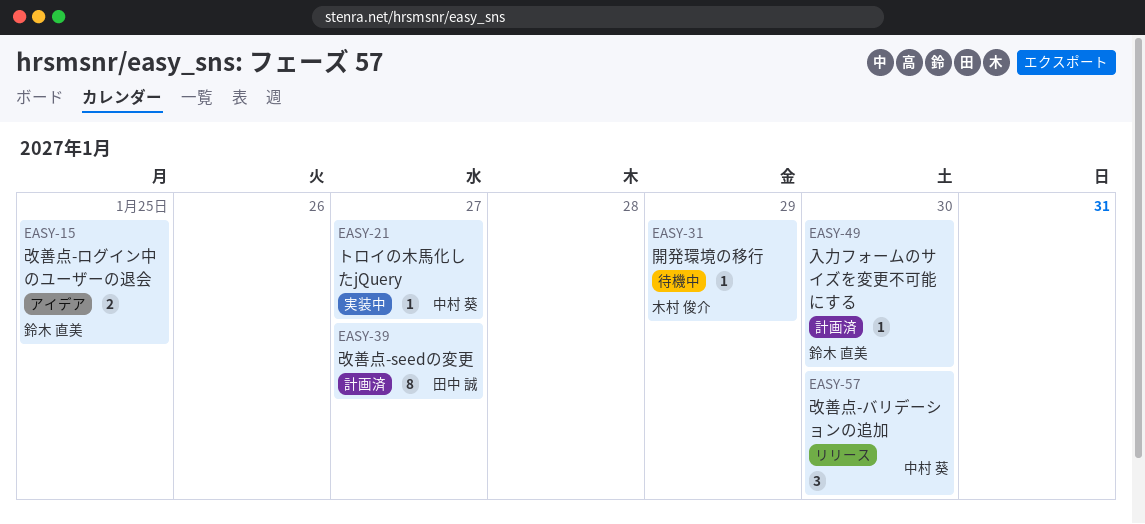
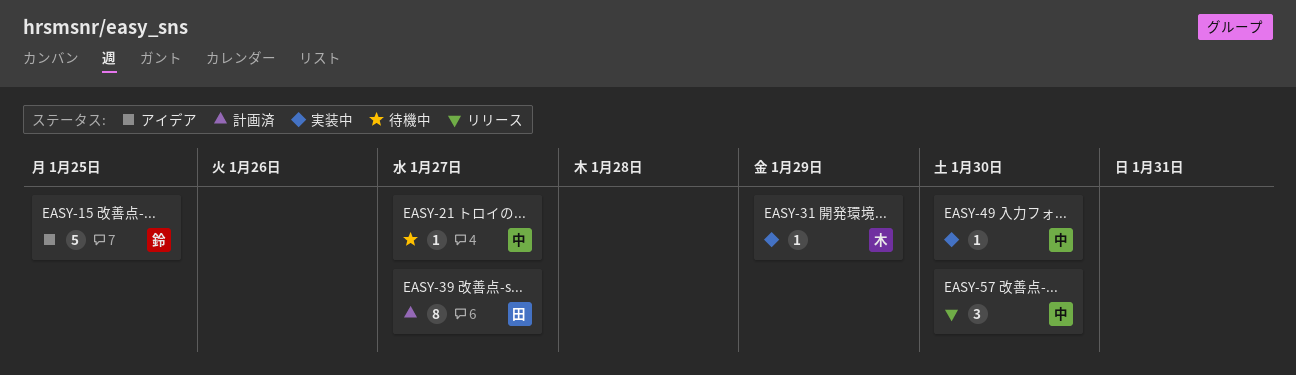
EASY-15, estimate: 2 -> 5
EASY-21, status: 実装中 -> 待機中
EASY-31, status: 待機中 -> 実装中
EASY-49, status: 計画済 -> 実装中
EASY-49, owner: 鈴木 直美 -> 中村 葵

